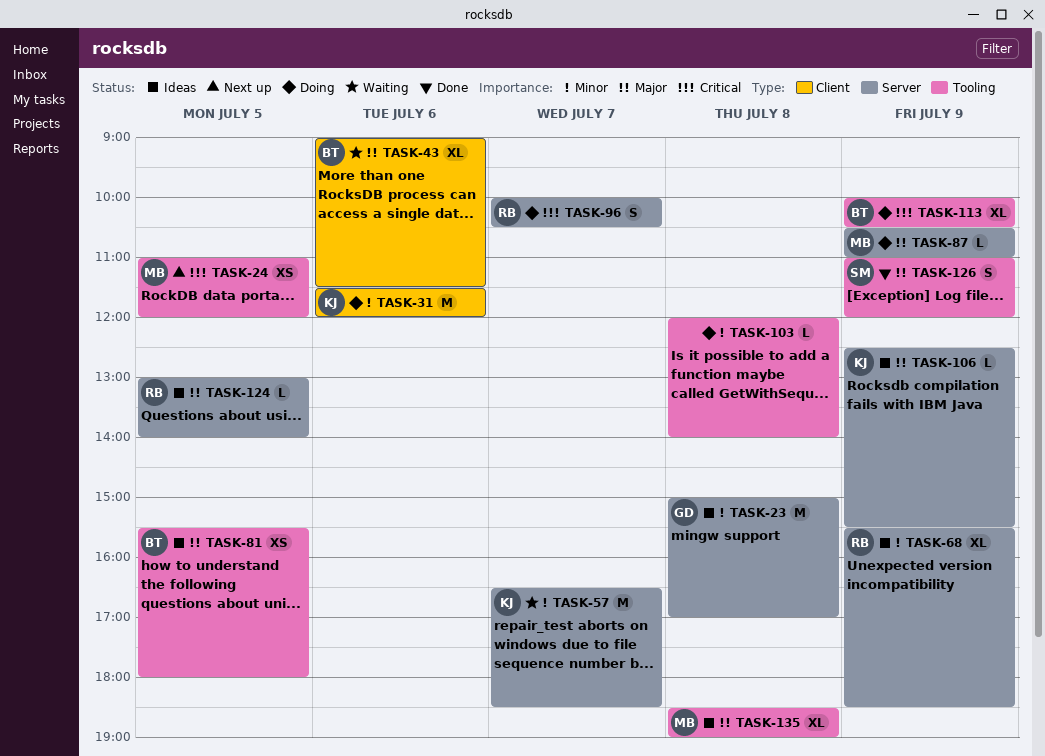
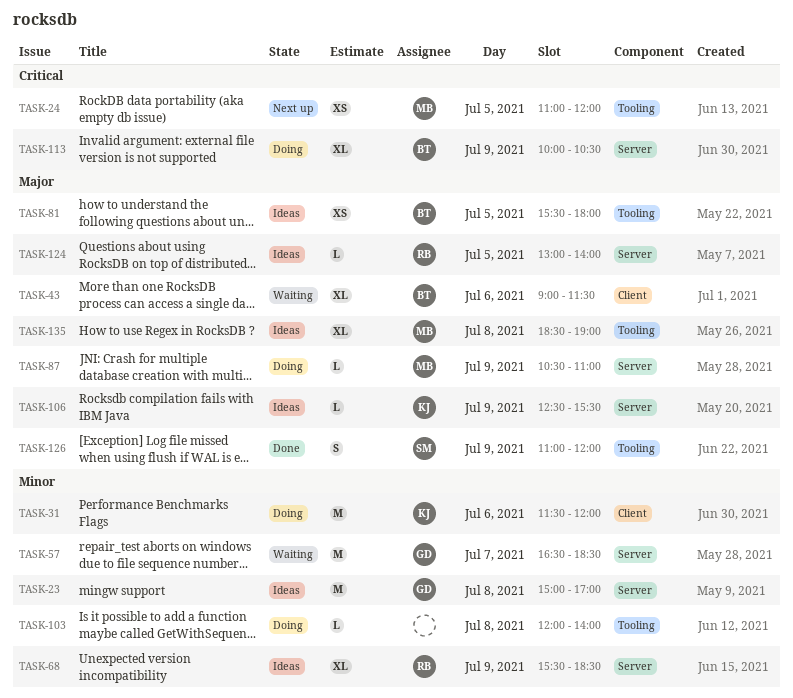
TASK-57, owner: KJ -> GD
TASK-96: present -> none
TASK-113, label: Tooling -> Server

